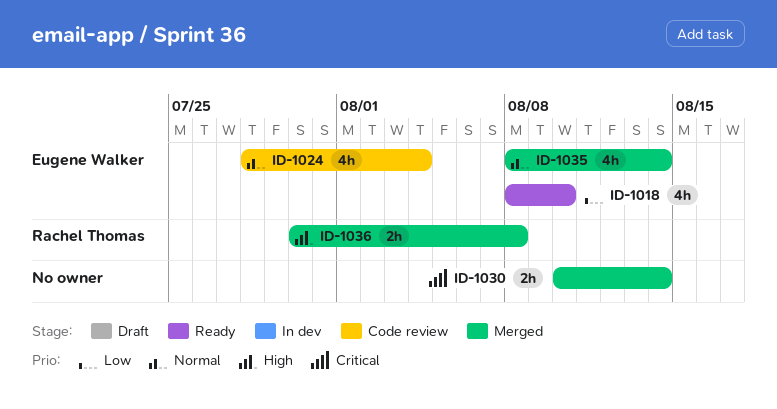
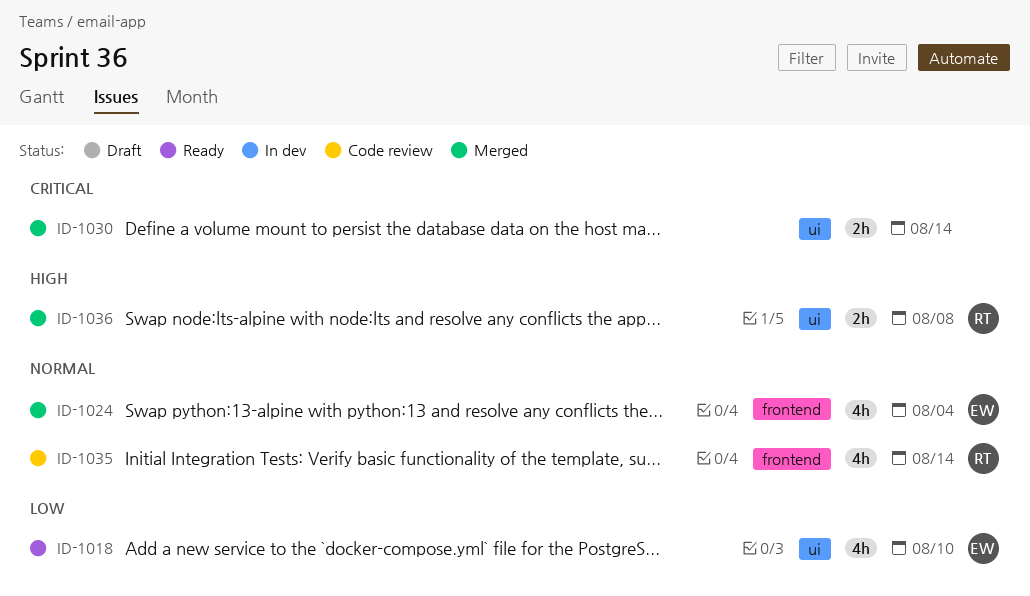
ID-1024, status: Code review -> Merged
ID-1035, status: Merged -> Code review
ID-1035, owner: Eugene Walker -> Rachel Thomas

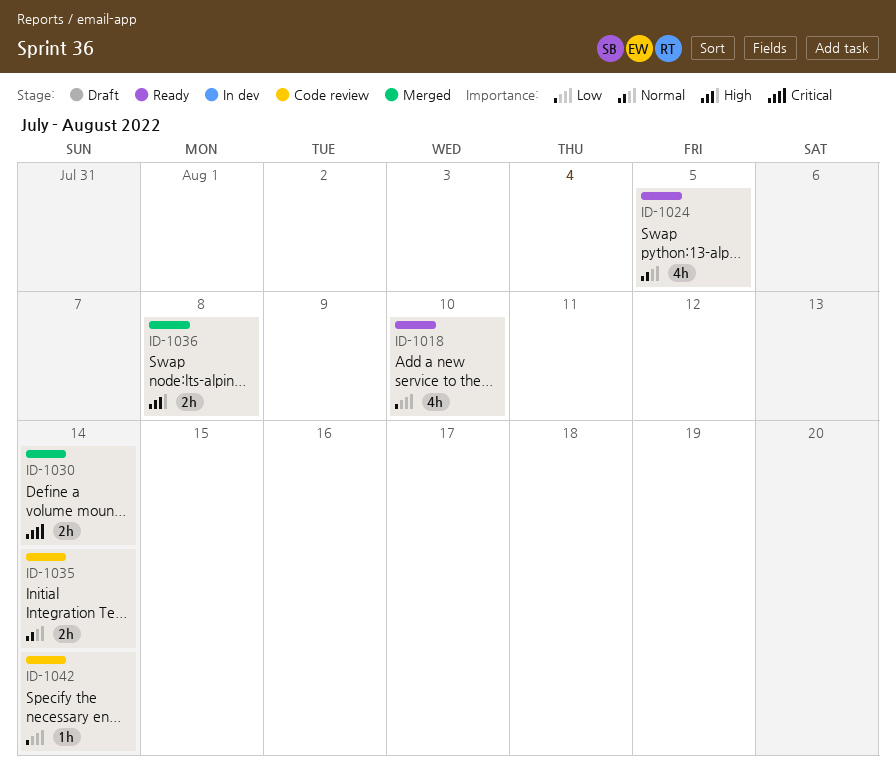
ID-1024, status: Merged -> Ready
ID-1024, due: Aug 4 -> Aug 5
ID-1035, estimate: 4h -> 2h
ID-1042: none -> present

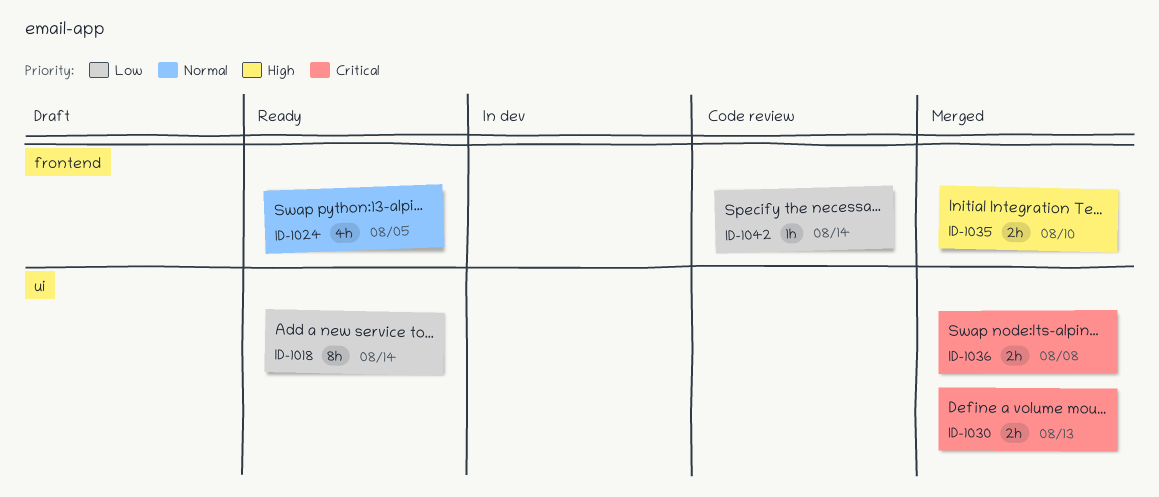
ID-1018, estimate: 4h -> 8h
ID-1018, due: Aug 10 -> Aug 14
ID-1030, due: Aug 14 -> Aug 13
ID-1035, status: Code review -> Merged
ID-1035, priority: Normal -> High
ID-1035, due: Aug 14 -> Aug 10
ID-1036, priority: High -> Critical

